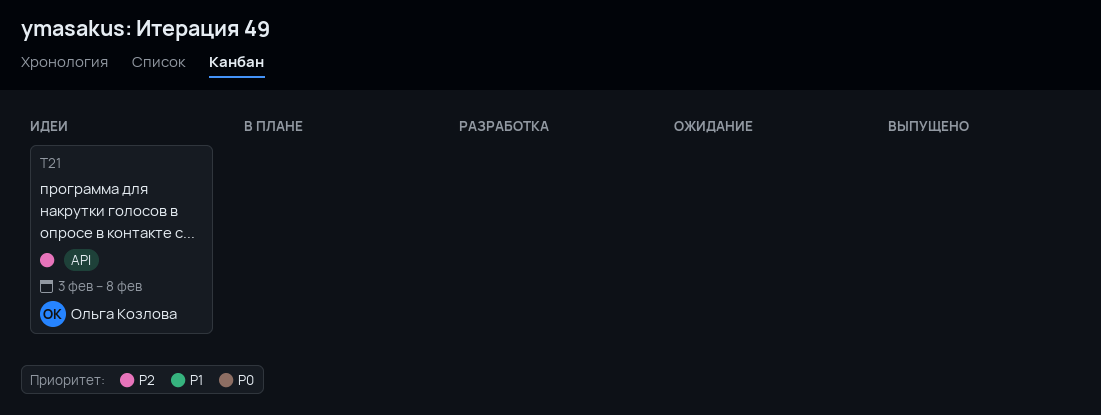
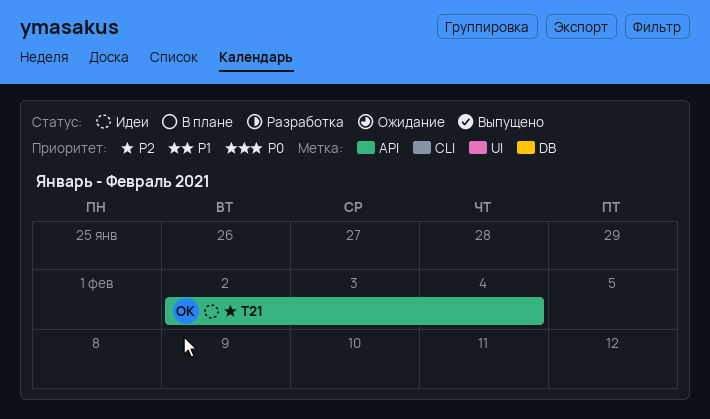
T21, start: Feb 3 -> Feb 2
T21, due: Feb 8 -> Feb 4

